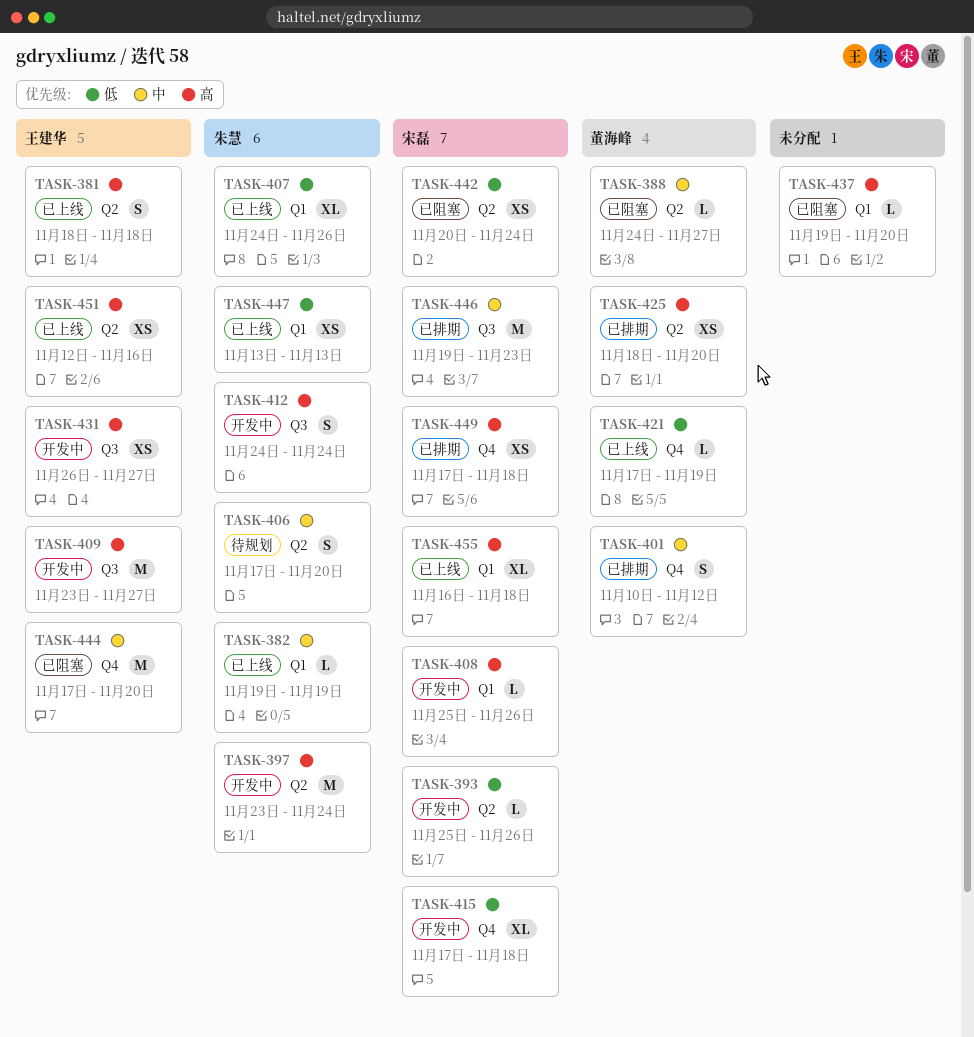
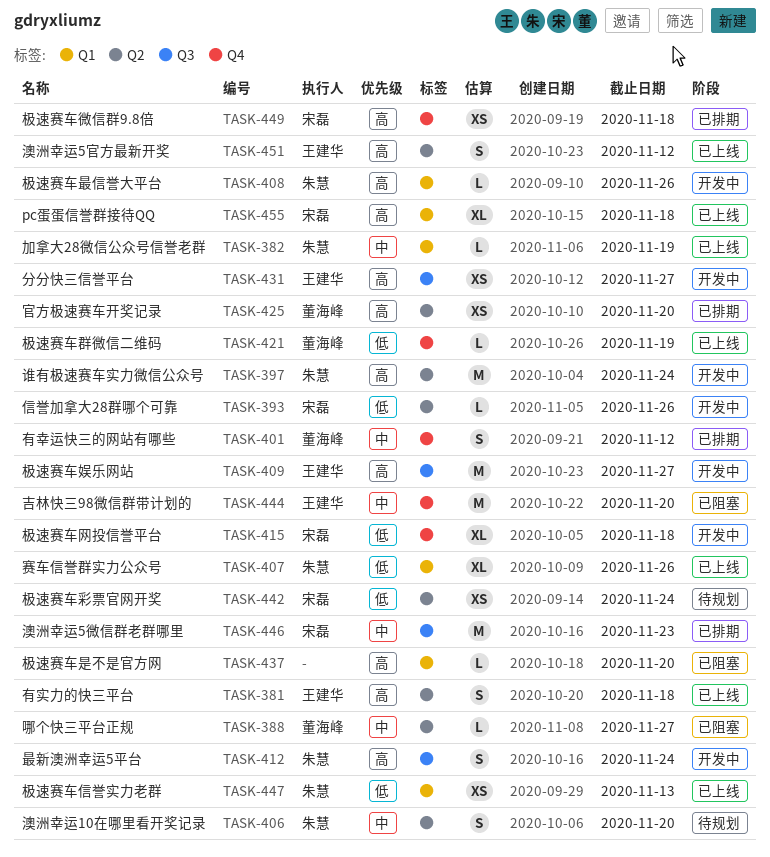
TASK-408, owner: 宋磊 -> 朱慧
TASK-442, status: 已阻塞 -> 待规划
TASK-451, estimate: XS -> S
TASK-451, due: Nov 16 -> Nov 12

